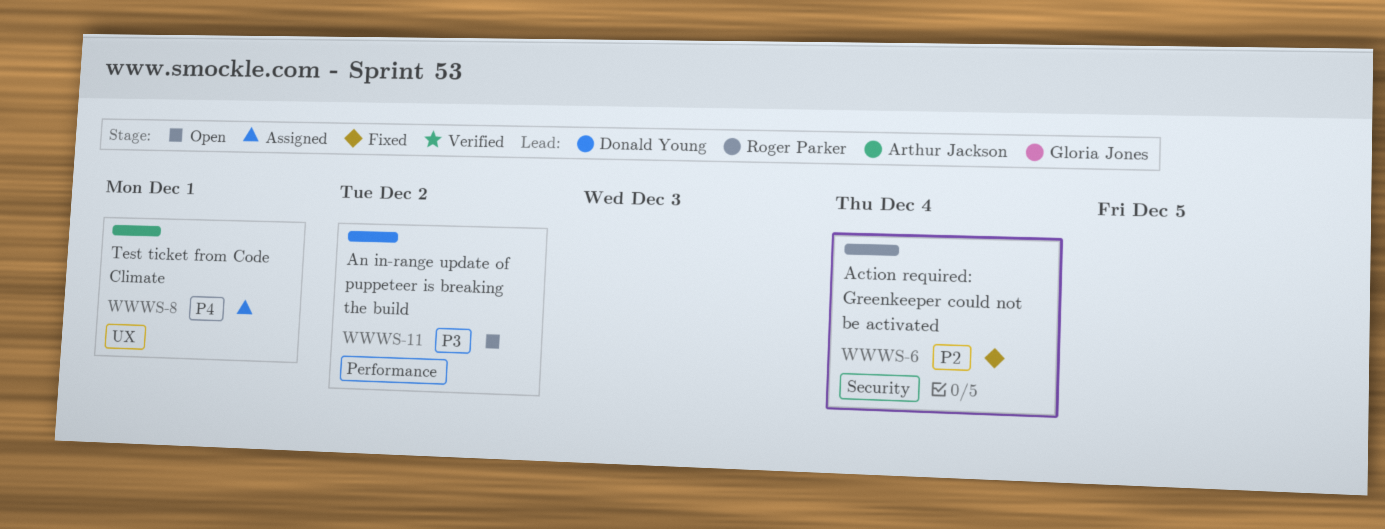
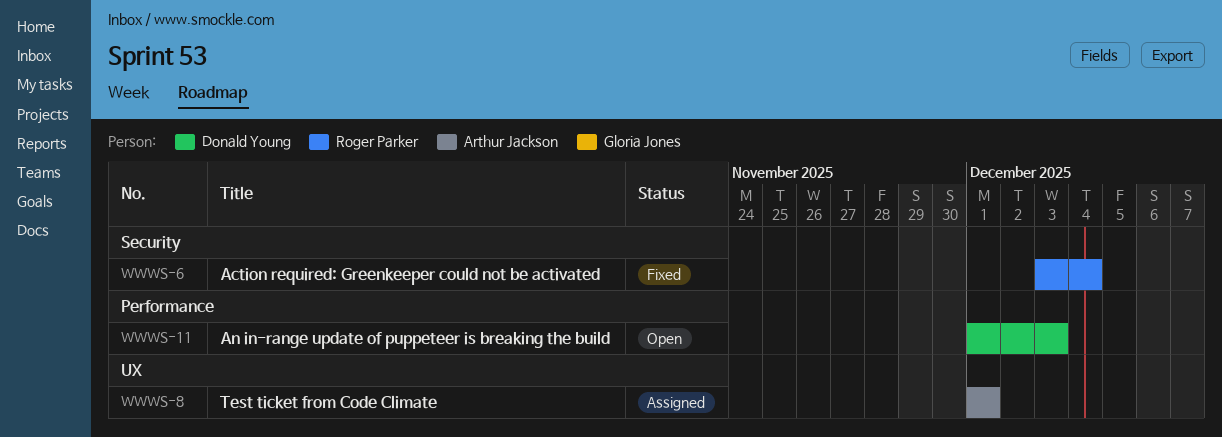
WWWS-11, due: Dec 2 -> Dec 3

